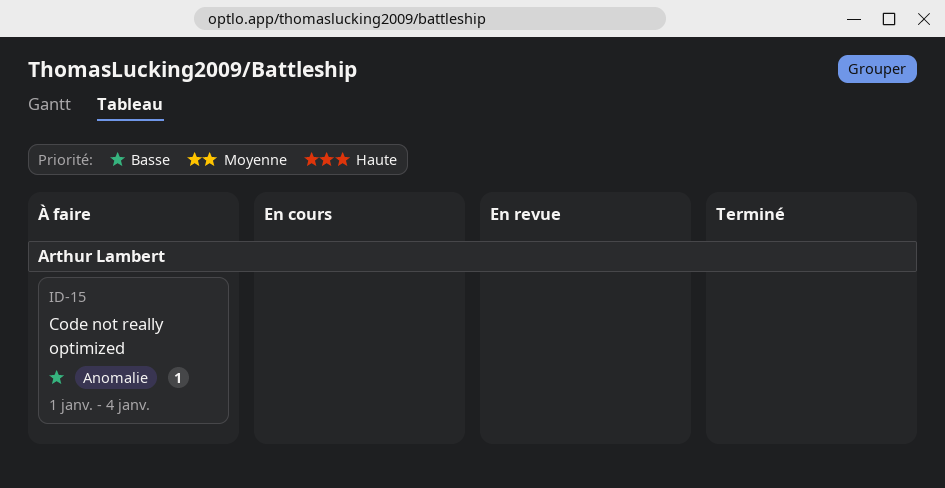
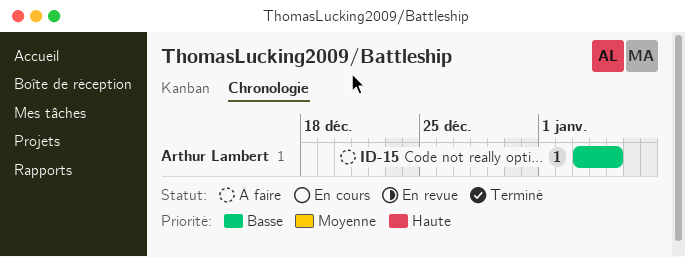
ID-15, start: Jan 1 -> Jan 3
ID-15, due: Jan 4 -> Jan 5

